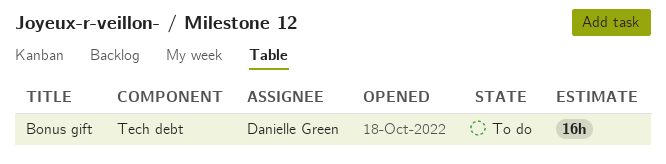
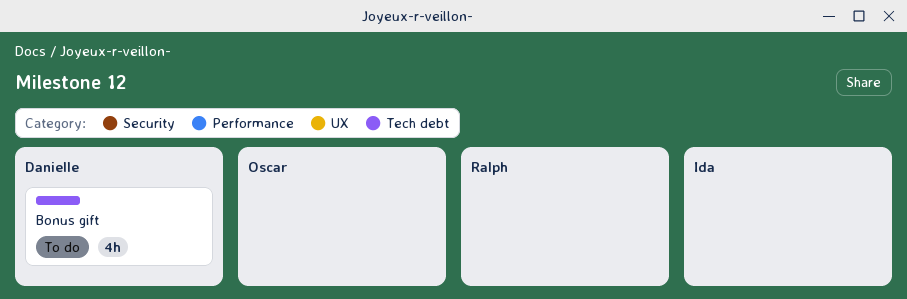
Bonus gift, estimate: 16h -> 4h

